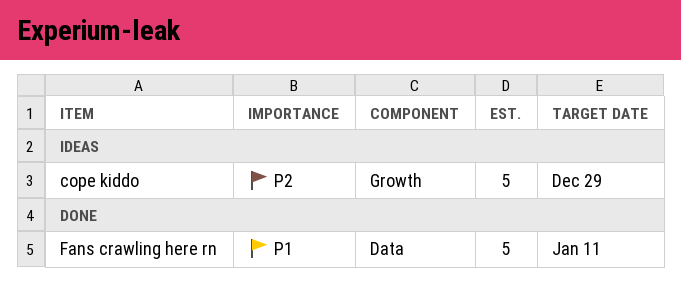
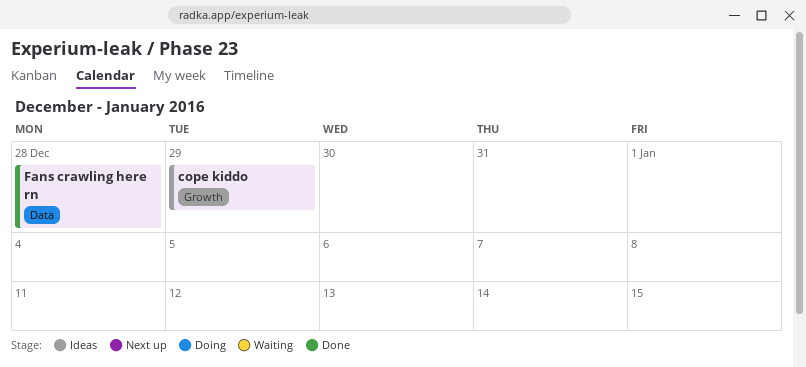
Fans crawling here rn, due: Jan 11 -> Dec 28

